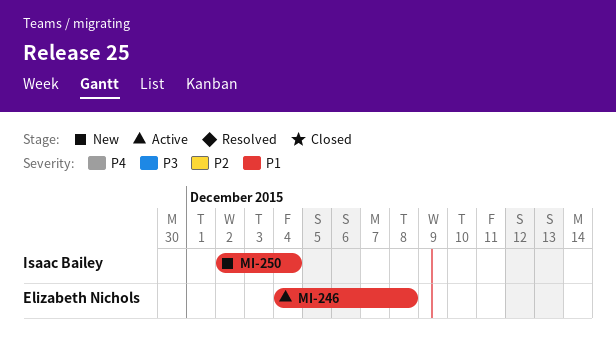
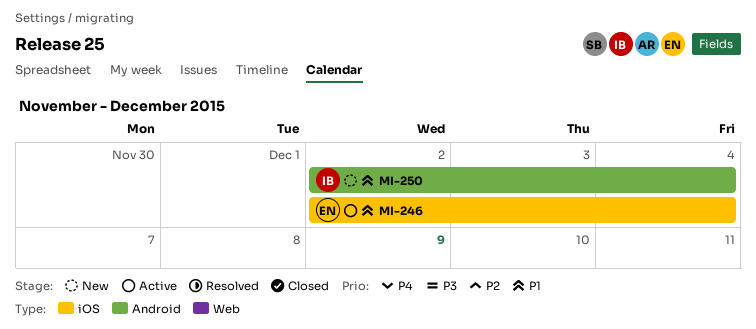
MI-246, start: Dec 4 -> Dec 2
MI-246, due: Dec 8 -> Dec 4

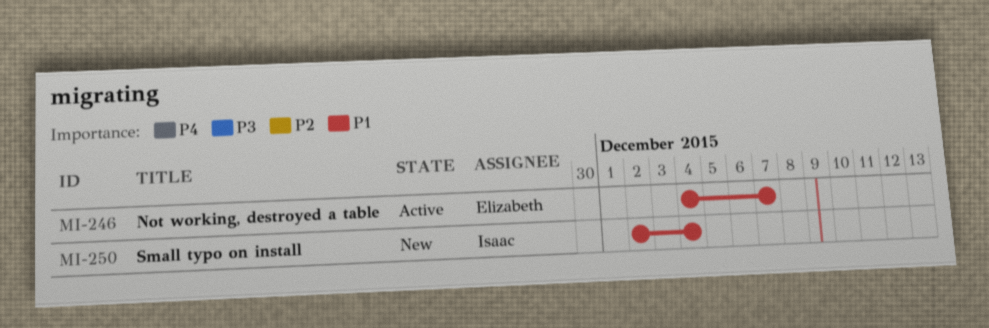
MI-246, start: Dec 2 -> Dec 4
MI-246, due: Dec 4 -> Dec 7

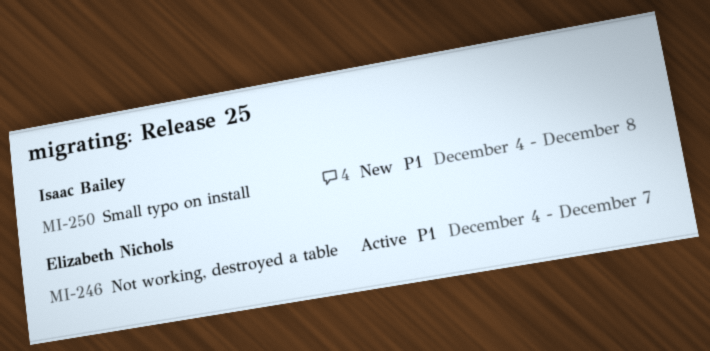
MI-250, start: Dec 2 -> Dec 4
MI-250, due: Dec 4 -> Dec 8

